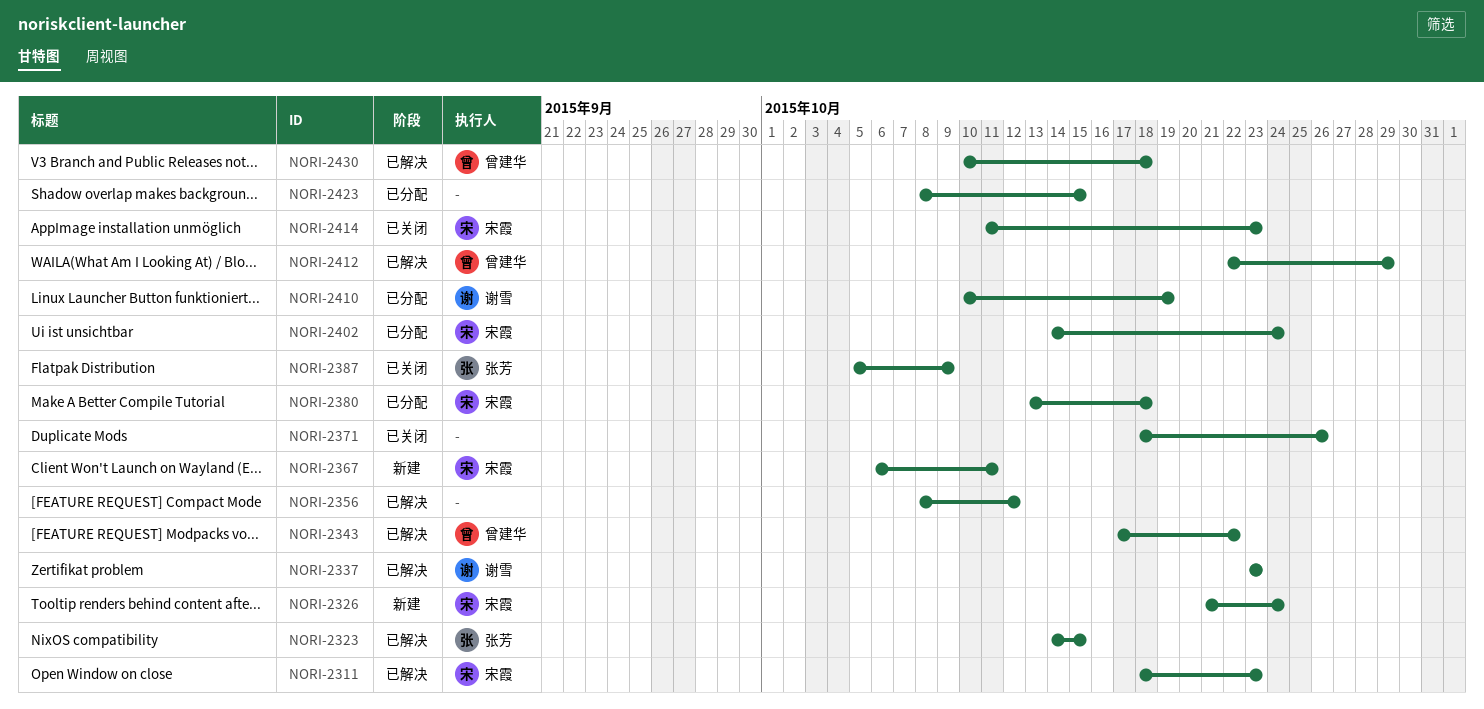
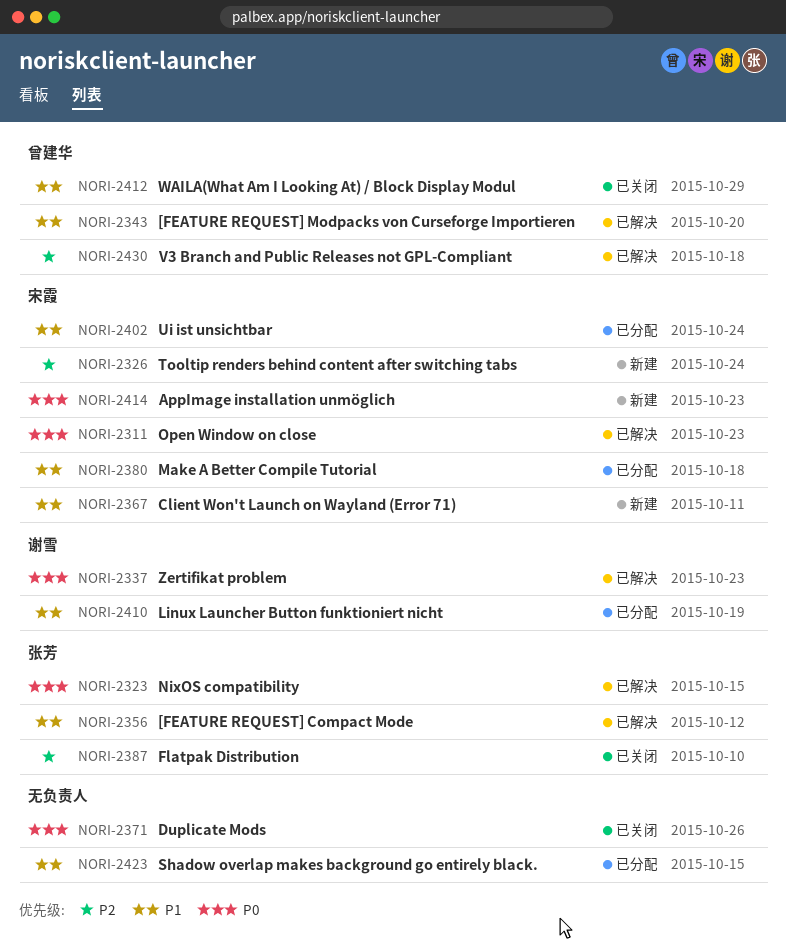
NORI-2343, due: Oct 22 -> Oct 20
NORI-2356, owner: none -> 张芳
NORI-2387, due: Oct 9 -> Oct 10
NORI-2412, status: 已解决 -> 已关闭
NORI-2414, status: 已关闭 -> 新建

